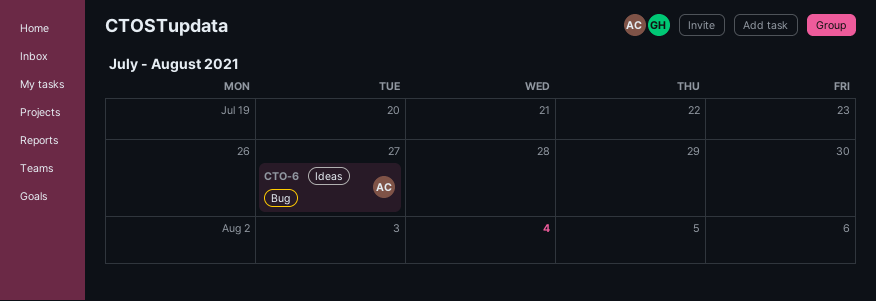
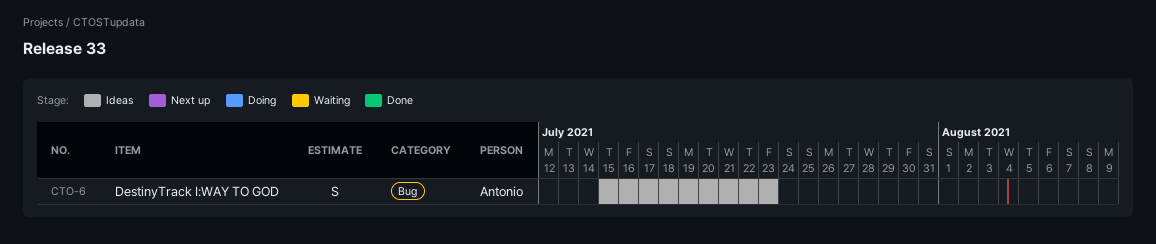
CTO-6, due: Jul 27 -> Jul 23

